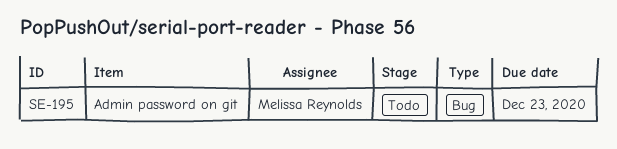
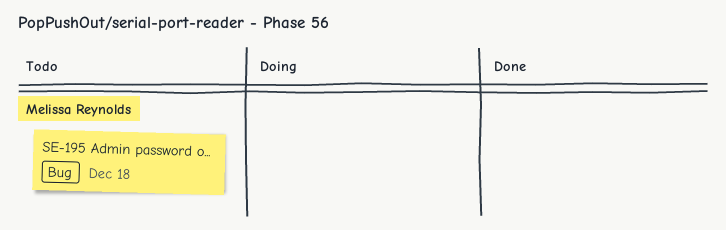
SE-195, due: Dec 23 -> Dec 18

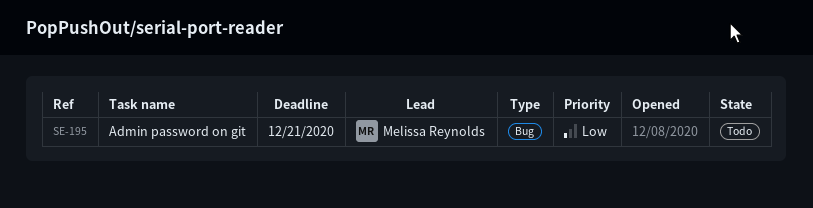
SE-195, due: Dec 18 -> Dec 21

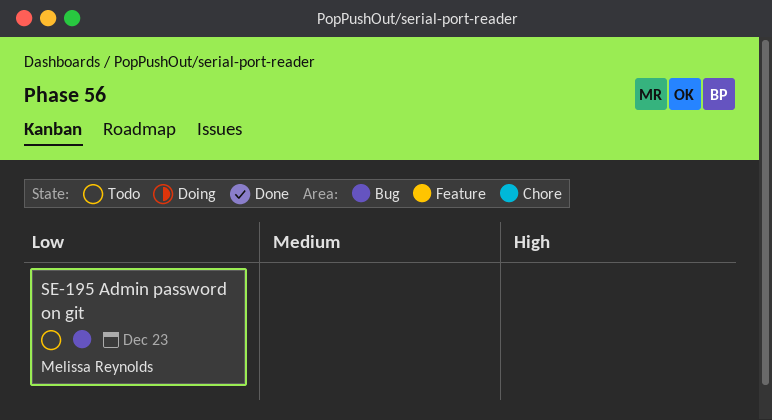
SE-195, due: Dec 21 -> Dec 23

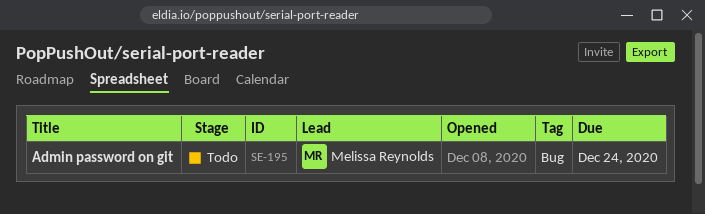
SE-195, due: Dec 23 -> Dec 24

